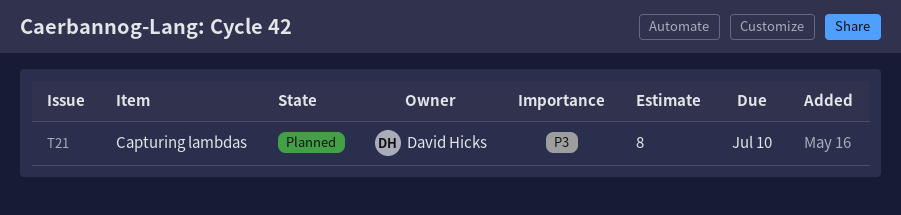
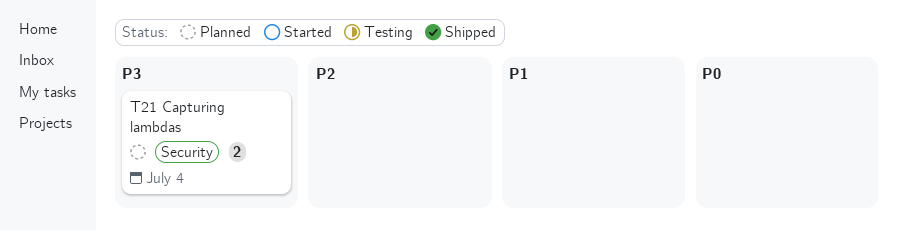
T21, estimate: 8 -> 2
T21, due: Jul 10 -> Jul 4

